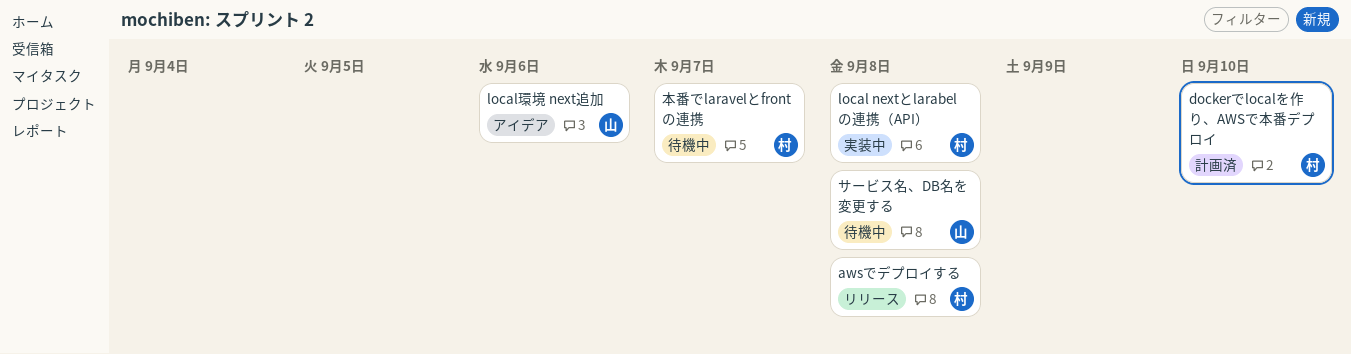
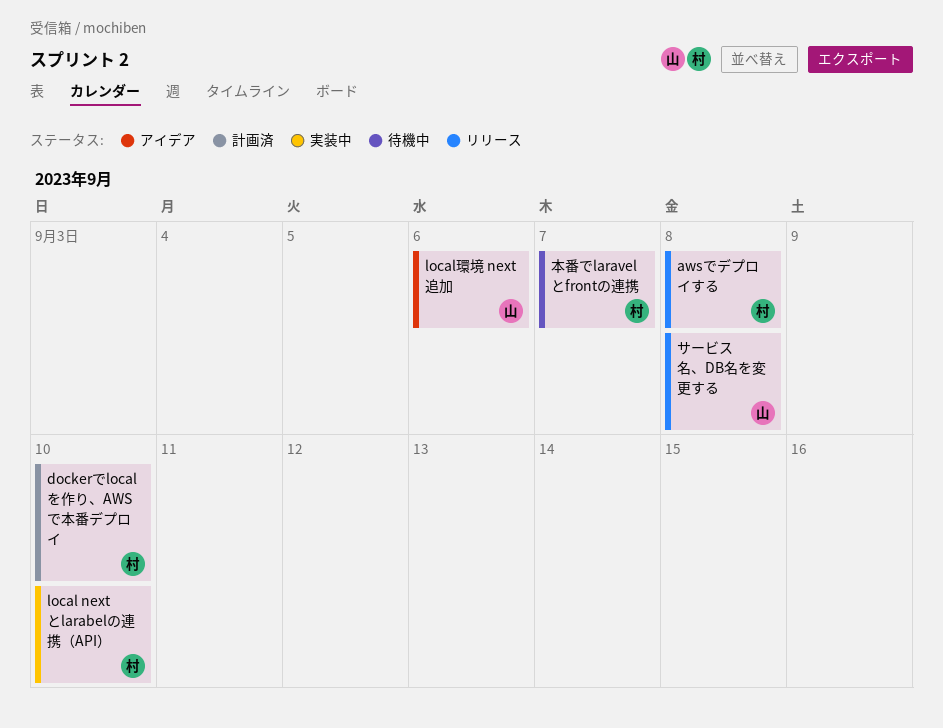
local nextとlarabelの連携（API）, due: Sep 8 -> Sep 10
サービス名、DB名を変更する, status: 待機中 -> リリース

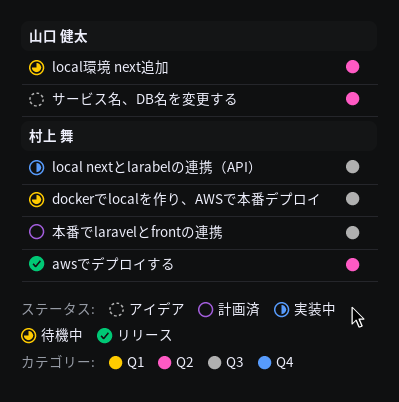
dockerでlocalを作り、AWSで本番デプロイ, status: 計画済 -> 待機中
local環境 next追加, status: アイデア -> 待機中
サービス名、DB名を変更する, status: リリース -> アイデア
本番でlaravelとfrontの連携, status: 待機中 -> 計画済

